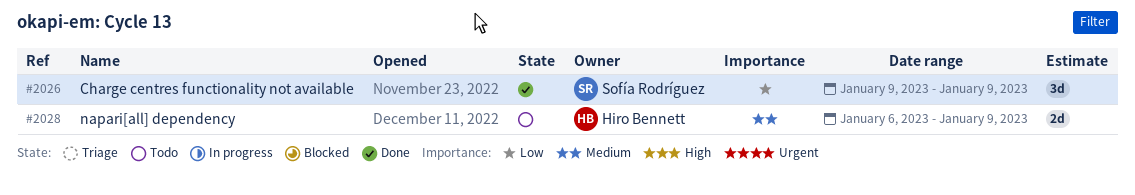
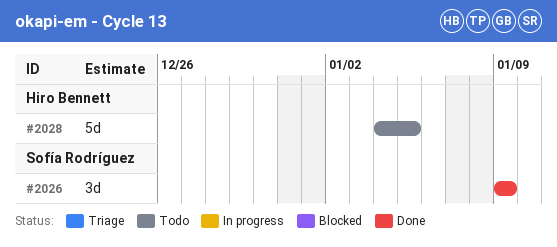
#2028, estimate: 2d -> 5d
#2028, start: Jan 6 -> Jan 4
#2028, due: Jan 9 -> Jan 5

